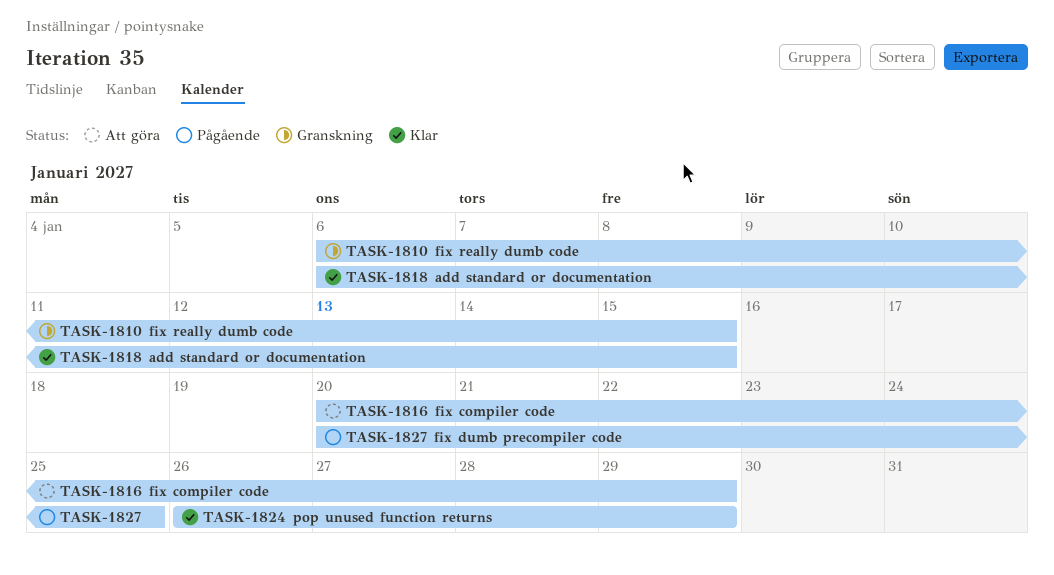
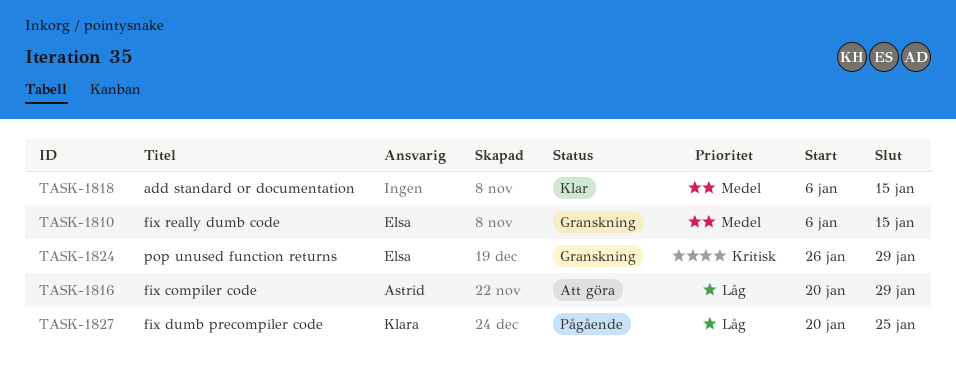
TASK-1824, status: Klar -> Granskning

